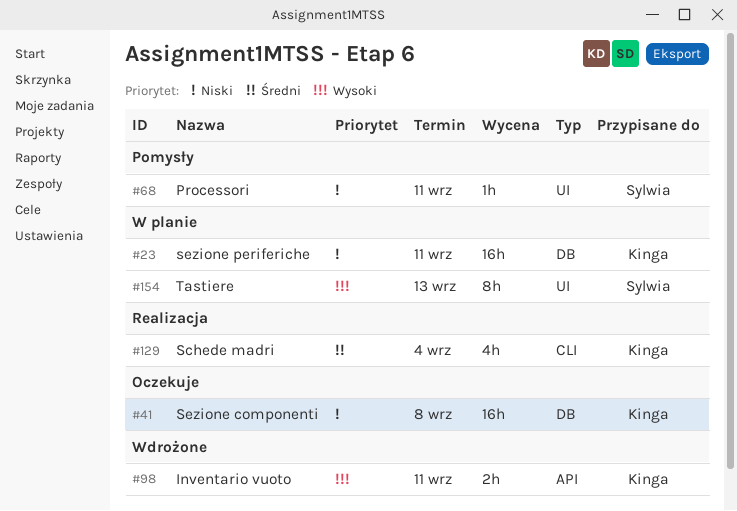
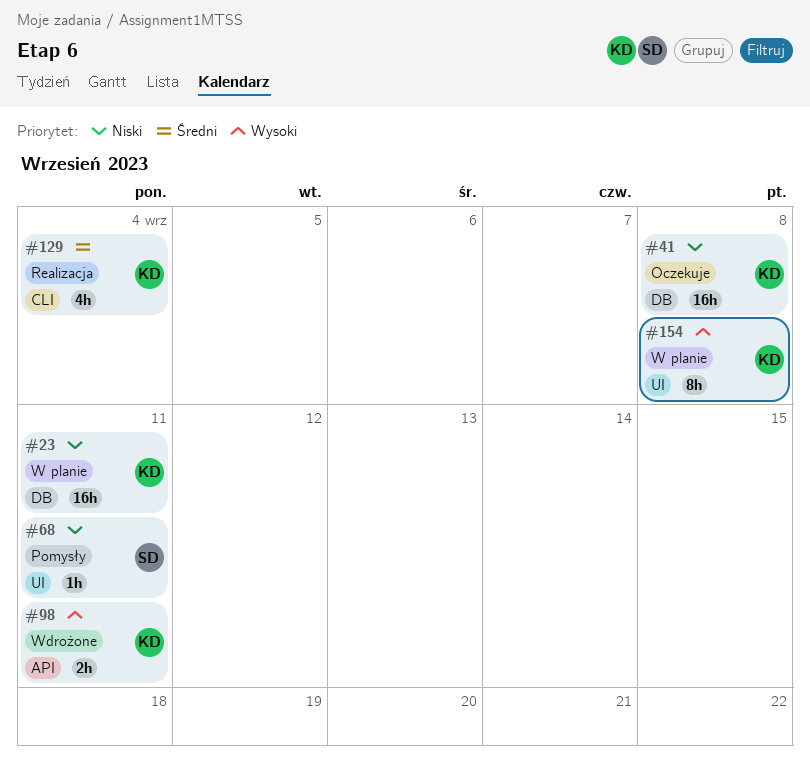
#154, owner: Sylwia -> Kinga
#154, due: Sep 13 -> Sep 8

